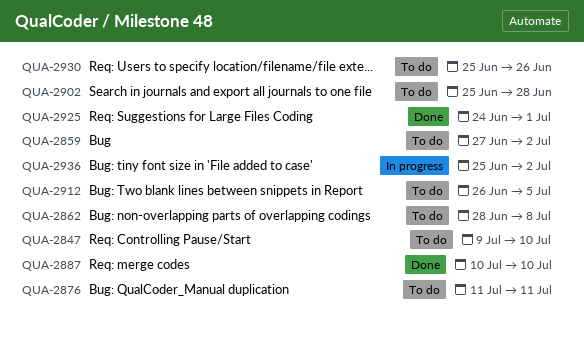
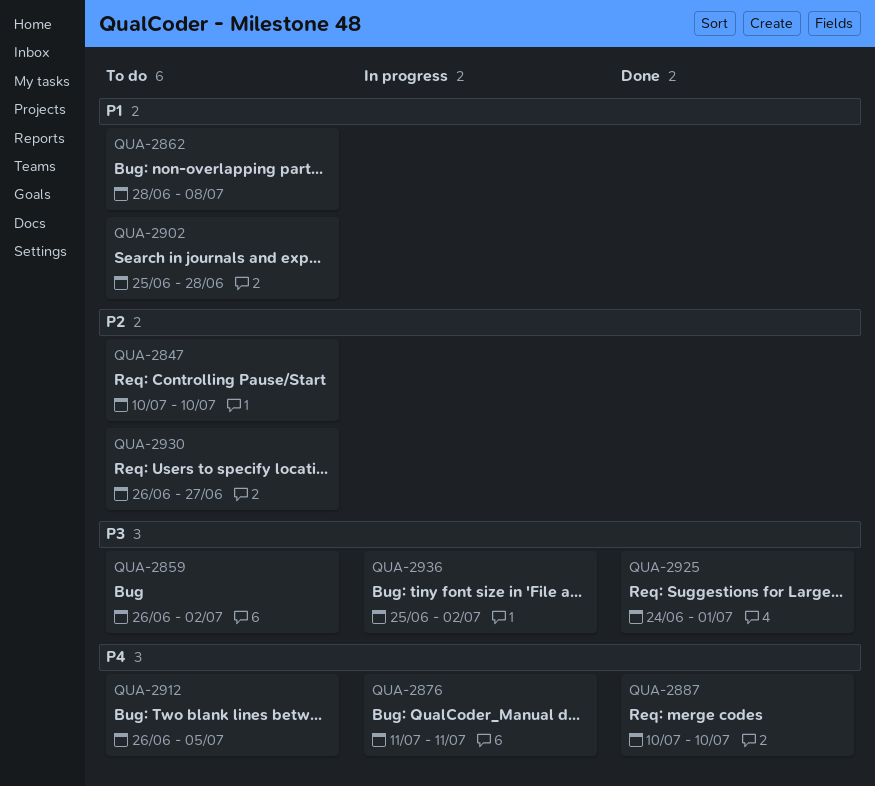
QUA-2847, start: Jul 9 -> Jul 10
QUA-2859, start: Jun 27 -> Jun 26
QUA-2876, status: To do -> In progress
QUA-2930, start: Jun 25 -> Jun 26
QUA-2930, due: Jun 26 -> Jun 27

